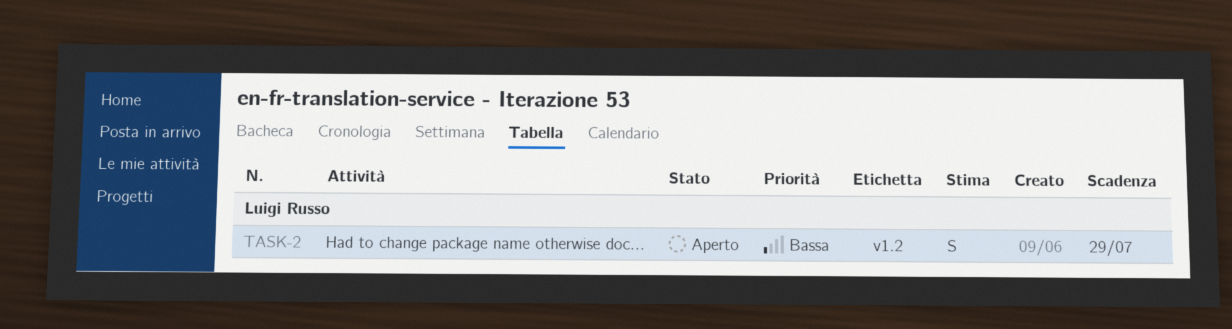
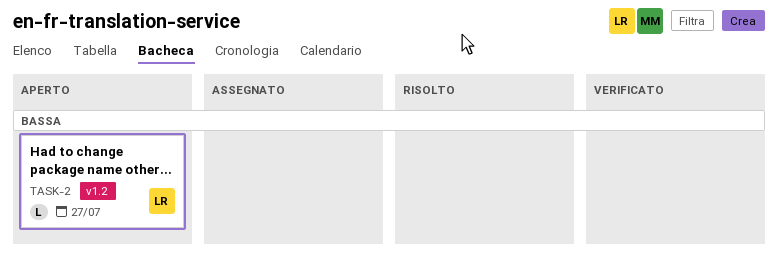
TASK-2, estimate: S -> L
TASK-2, due: Jul 29 -> Jul 27

